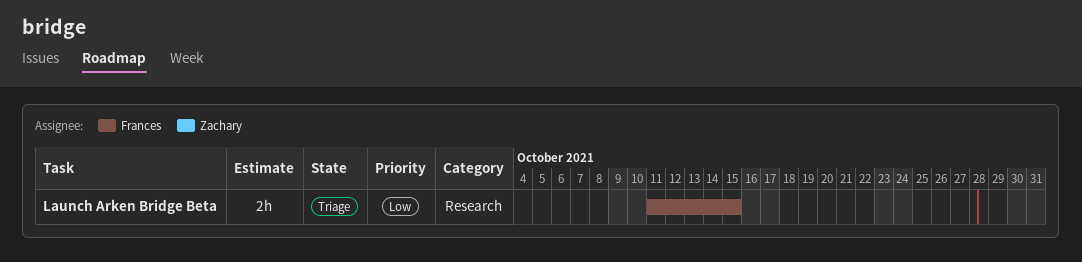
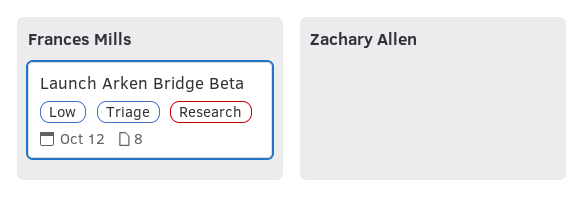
Launch Arken Bridge Beta, due: Oct 15 -> Oct 12

